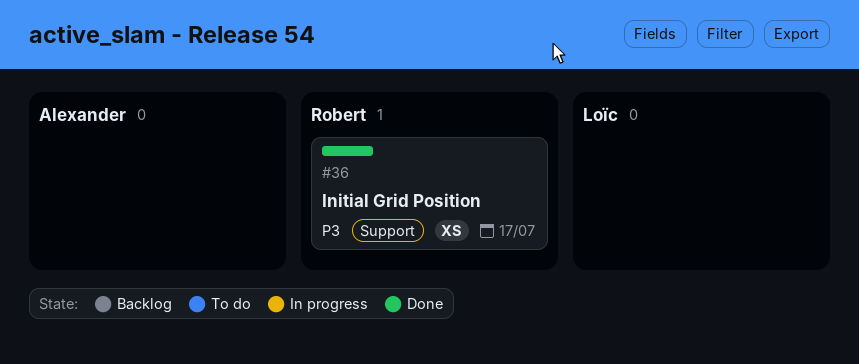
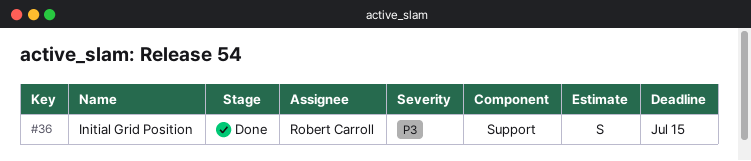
#36, estimate: XS -> S
#36, due: Jul 17 -> Jul 15

